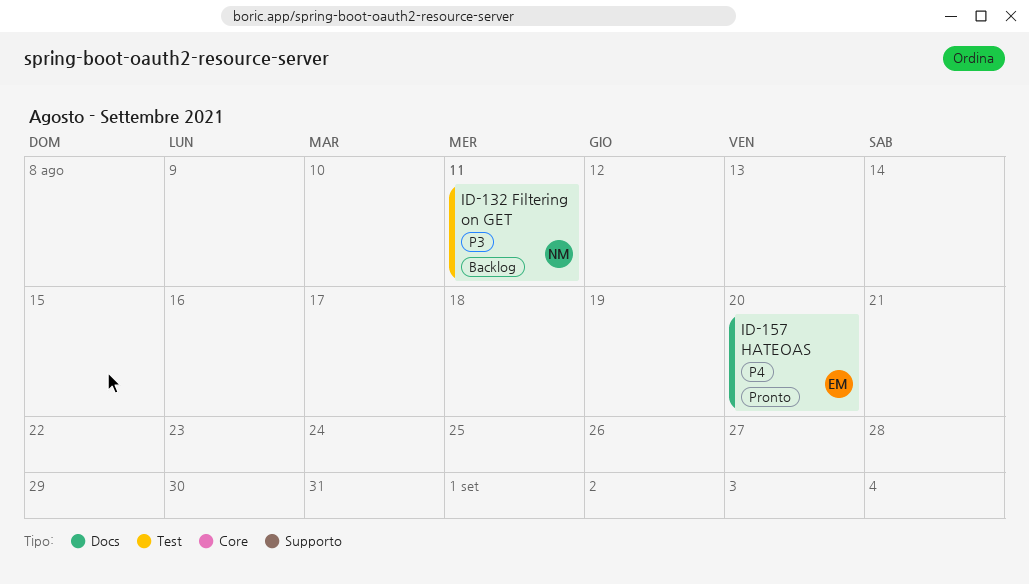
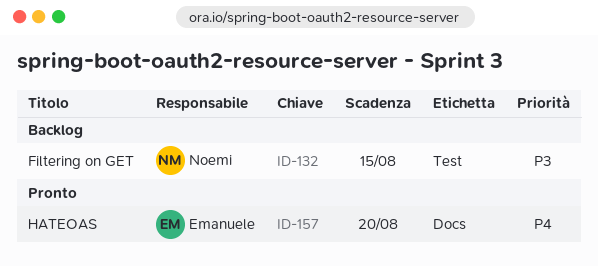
ID-132, due: Aug 11 -> Aug 15

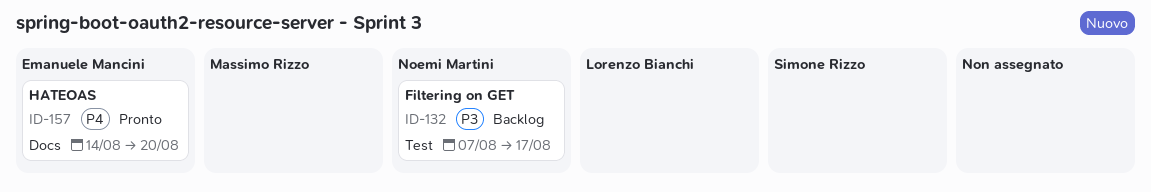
ID-132, due: Aug 15 -> Aug 17

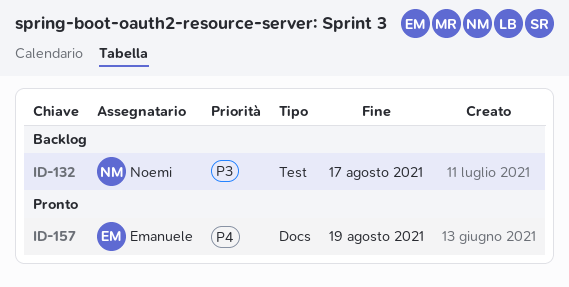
ID-157, due: Aug 20 -> Aug 19

